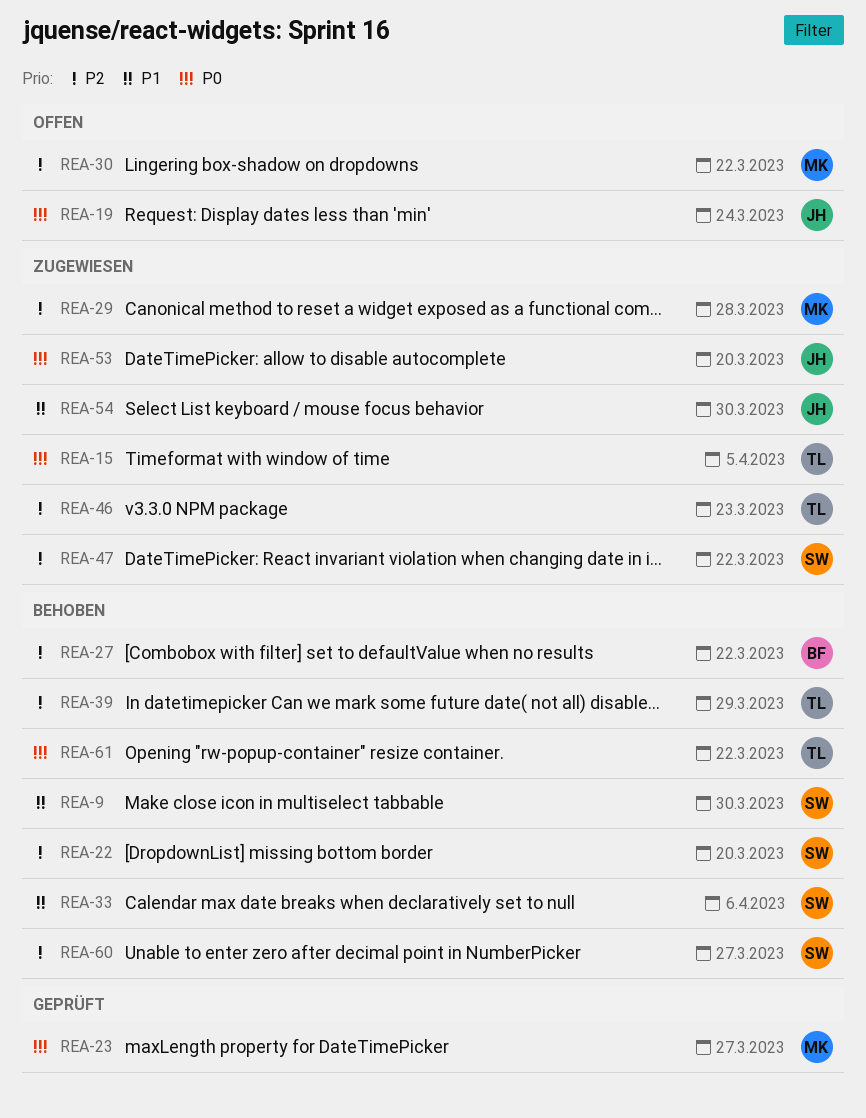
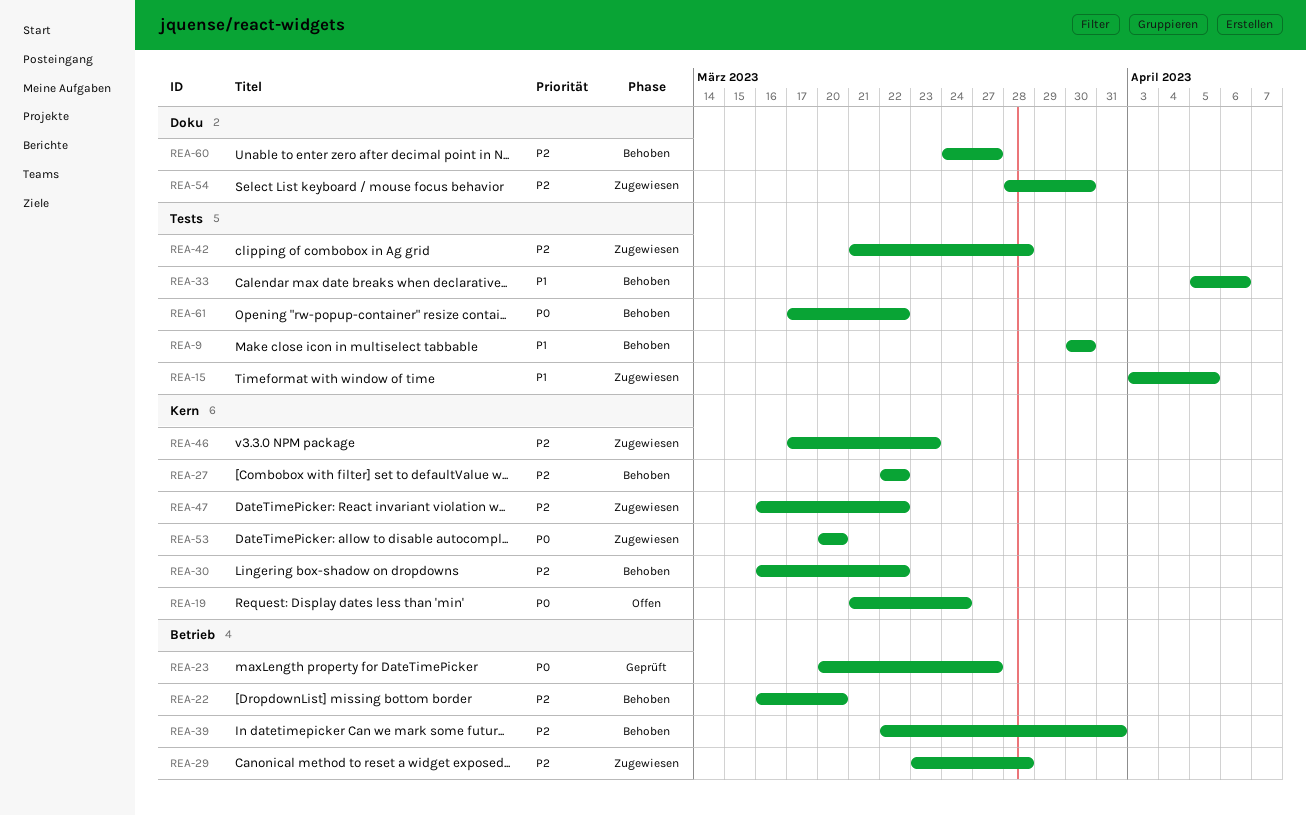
REA-15, priority: P0 -> P1
REA-30, status: Offen -> Behoben
REA-39, due: Mar 29 -> Mar 31
REA-42: none -> present
REA-54, priority: P1 -> P2

